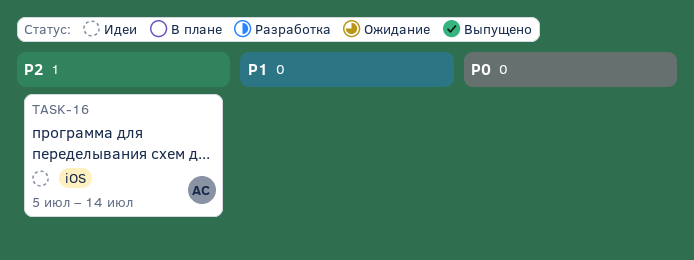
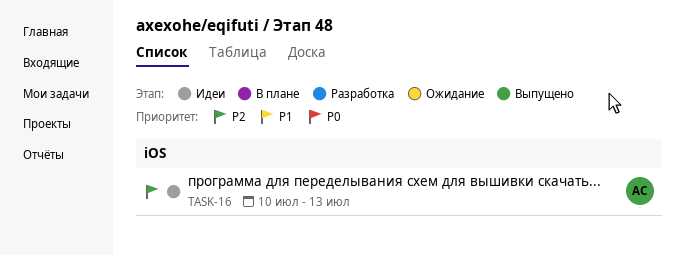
TASK-16, start: Jul 5 -> Jul 10
TASK-16, due: Jul 14 -> Jul 13

